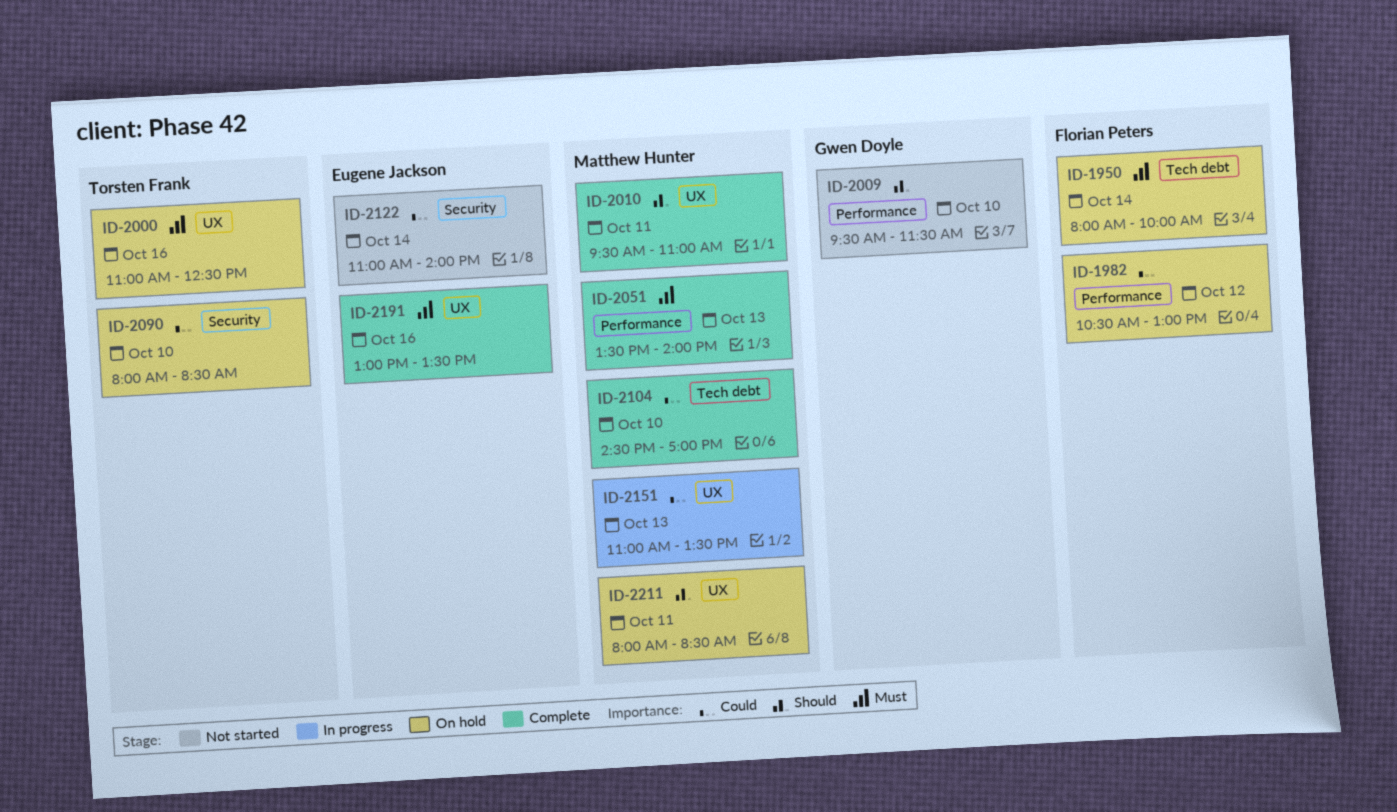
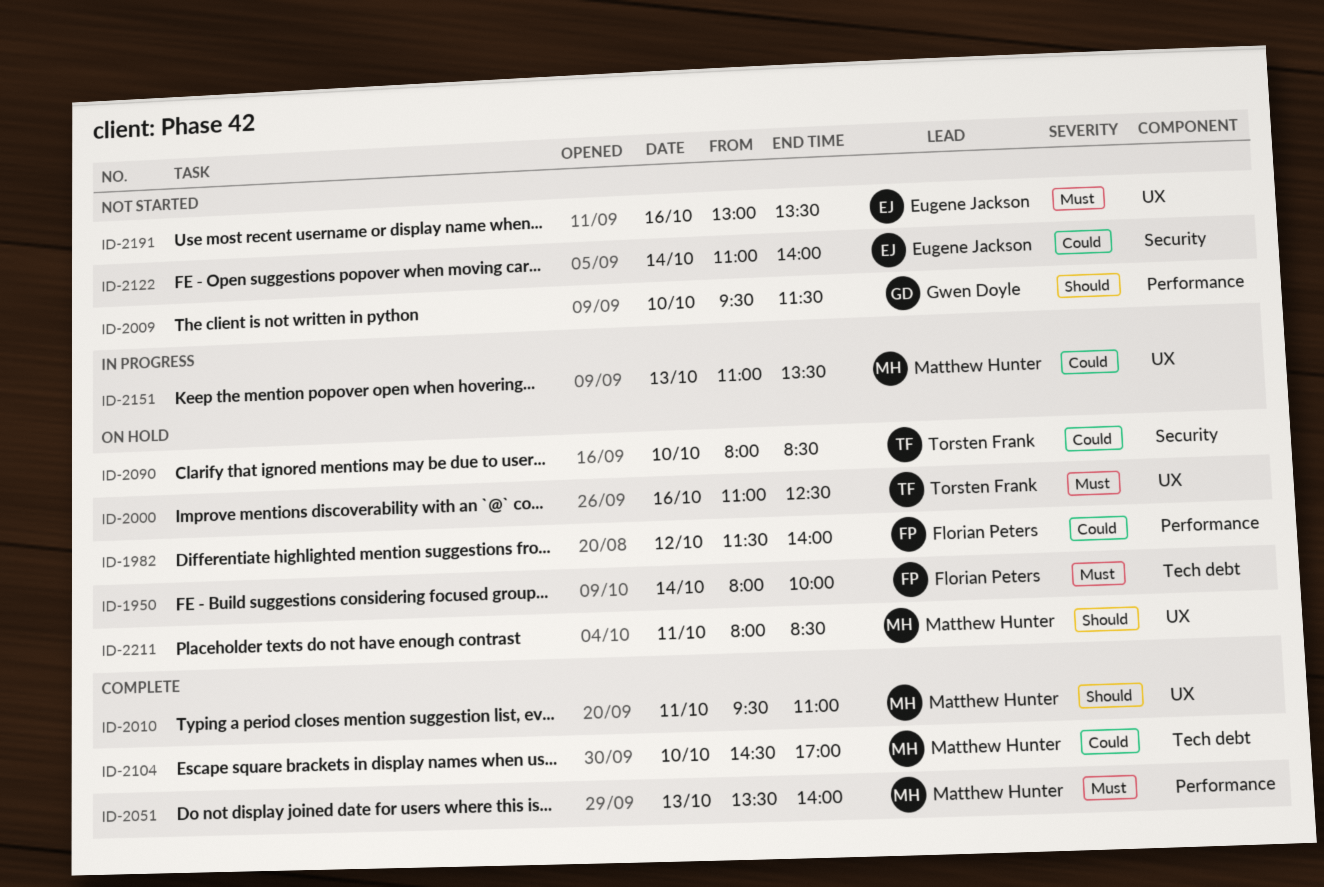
ID-1982, begins: 10:30 -> 11:30
ID-1982, ends: 13:00 -> 14:00
ID-2191, status: Complete -> Not started

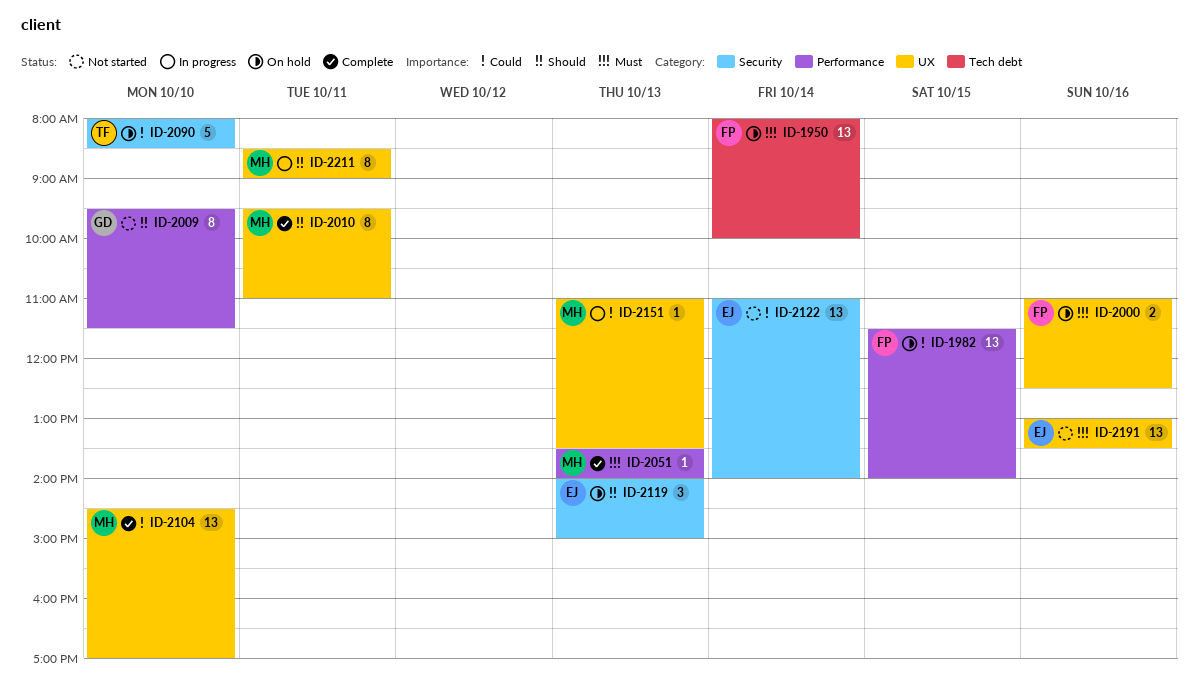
ID-1982, day: Oct 12 -> Oct 15
ID-2000, owner: Torsten Frank -> Florian Peters
ID-2104, label: Tech debt -> UX
ID-2119: none -> present
ID-2211, status: On hold -> In progress
ID-2211, begins: 08:00 -> 08:30
ID-2211, ends: 08:30 -> 09:00

